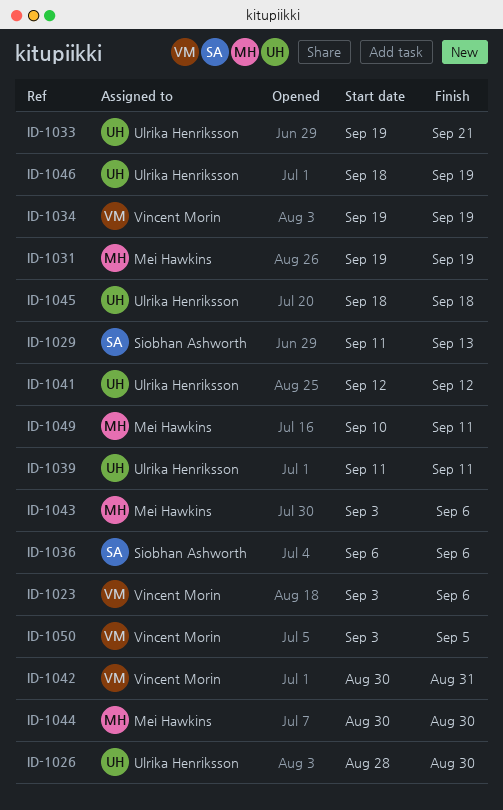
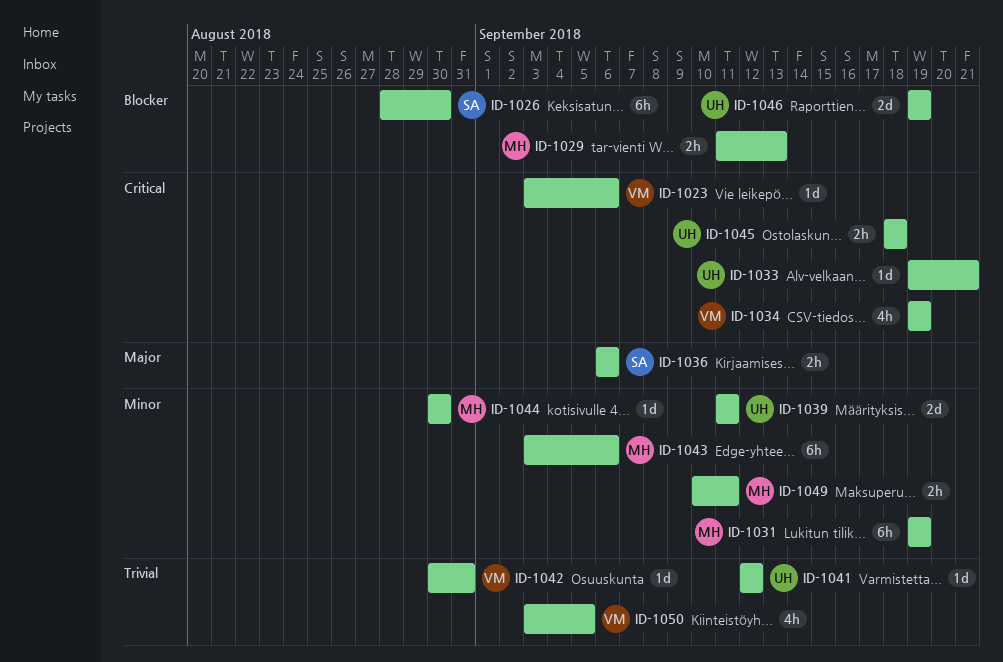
ID-1026, owner: Ulrika Henriksson -> Siobhan Ashworth
ID-1029, owner: Siobhan Ashworth -> Mei Hawkins
ID-1046, start: Sep 18 -> Sep 19

